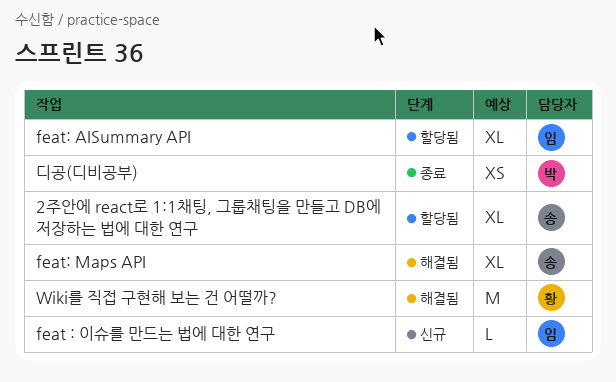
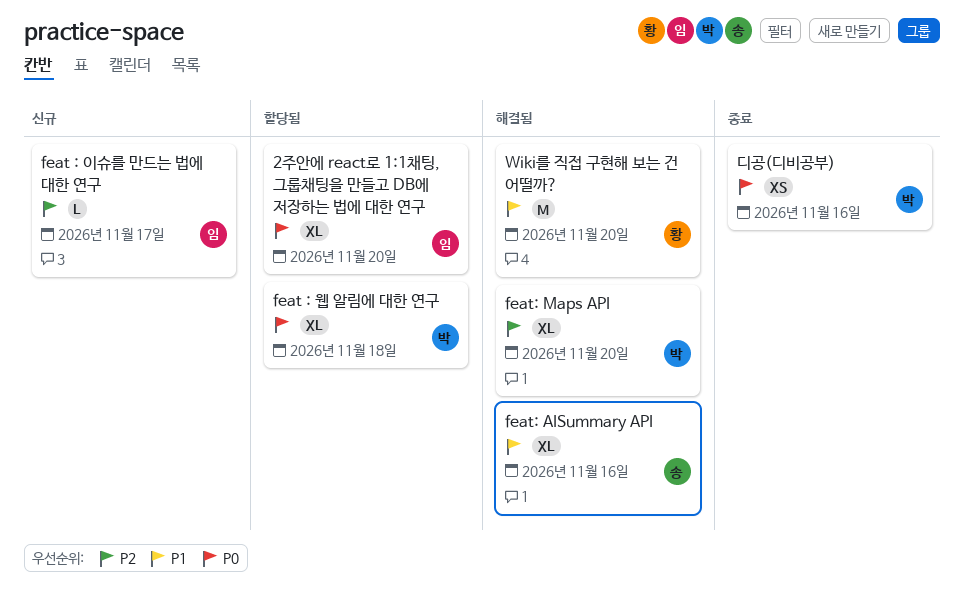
2주안에 react로 1:1채팅, 그룹채팅을 만들고 DB에 저장하는 법에 대한 연구, owner: 송 -> 임
feat : 웹 알림에 대한 연구: none -> present
feat: AISummary API, status: 할당됨 -> 해결됨
feat: AISummary API, owner: 임 -> 송
feat: Maps API, owner: 송 -> 박

